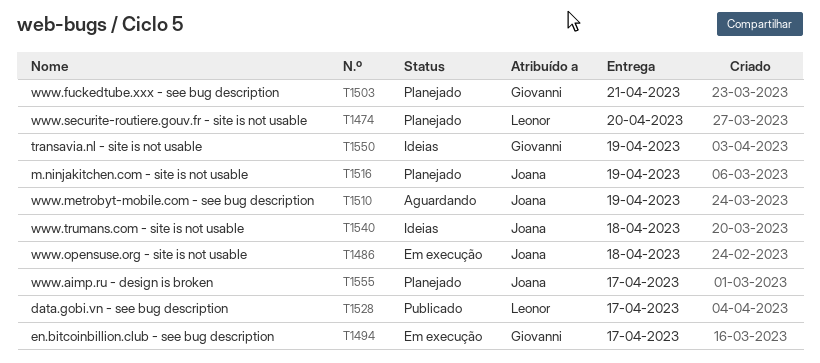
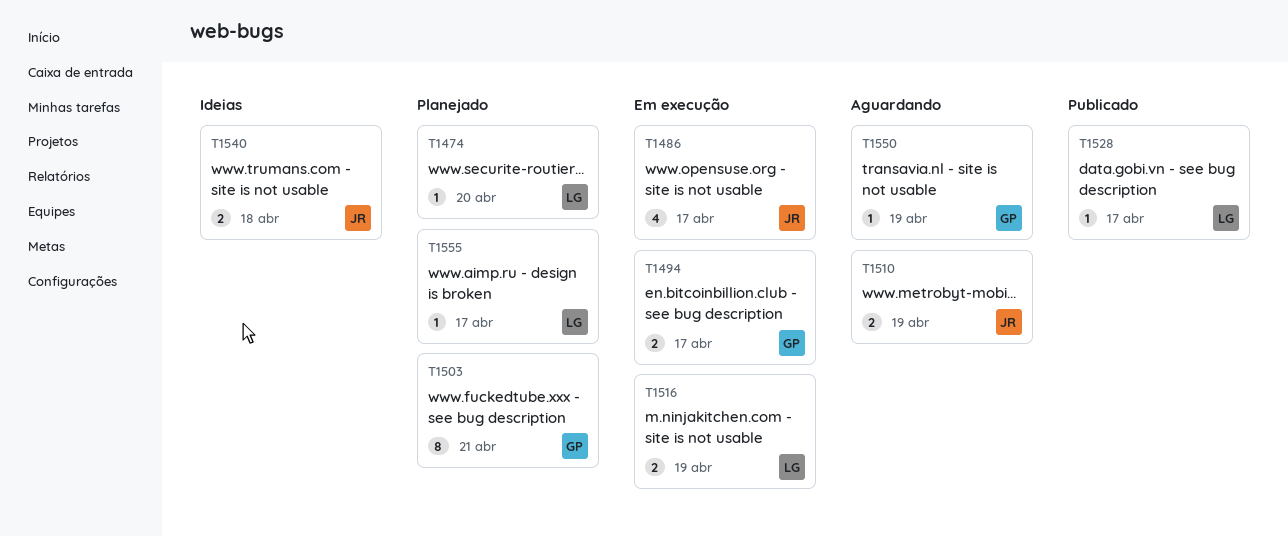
T1486, due: Apr 18 -> Apr 17
T1516, status: Planejado -> Em execução
T1516, owner: Joana -> Leonor
T1550, status: Ideias -> Aguardando
T1555, owner: Joana -> Leonor

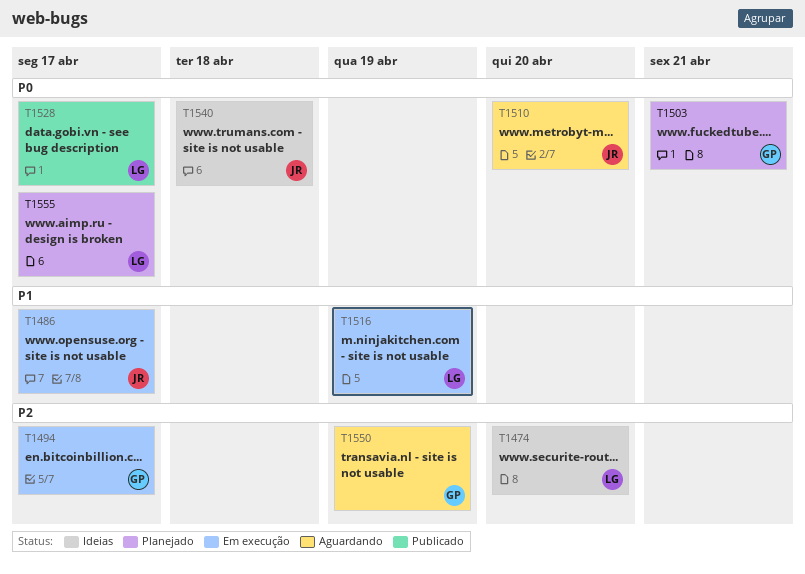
T1474, status: Planejado -> Ideias
T1510, due: Apr 19 -> Apr 20

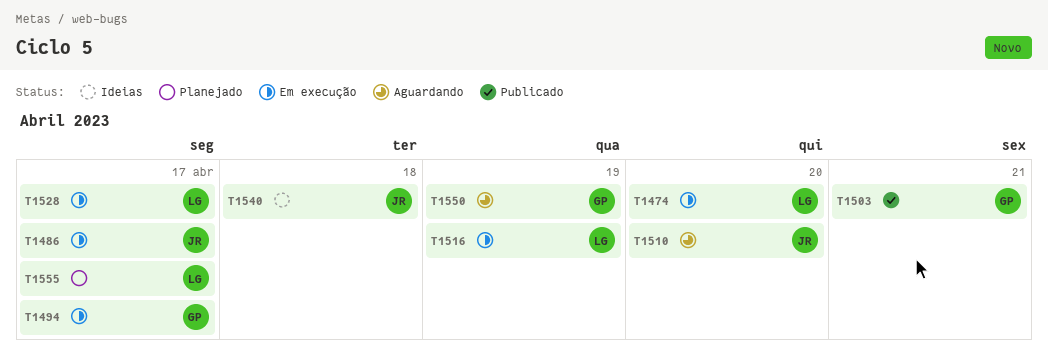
T1474, status: Ideias -> Em execução
T1503, status: Planejado -> Publicado
T1528, status: Publicado -> Em execução

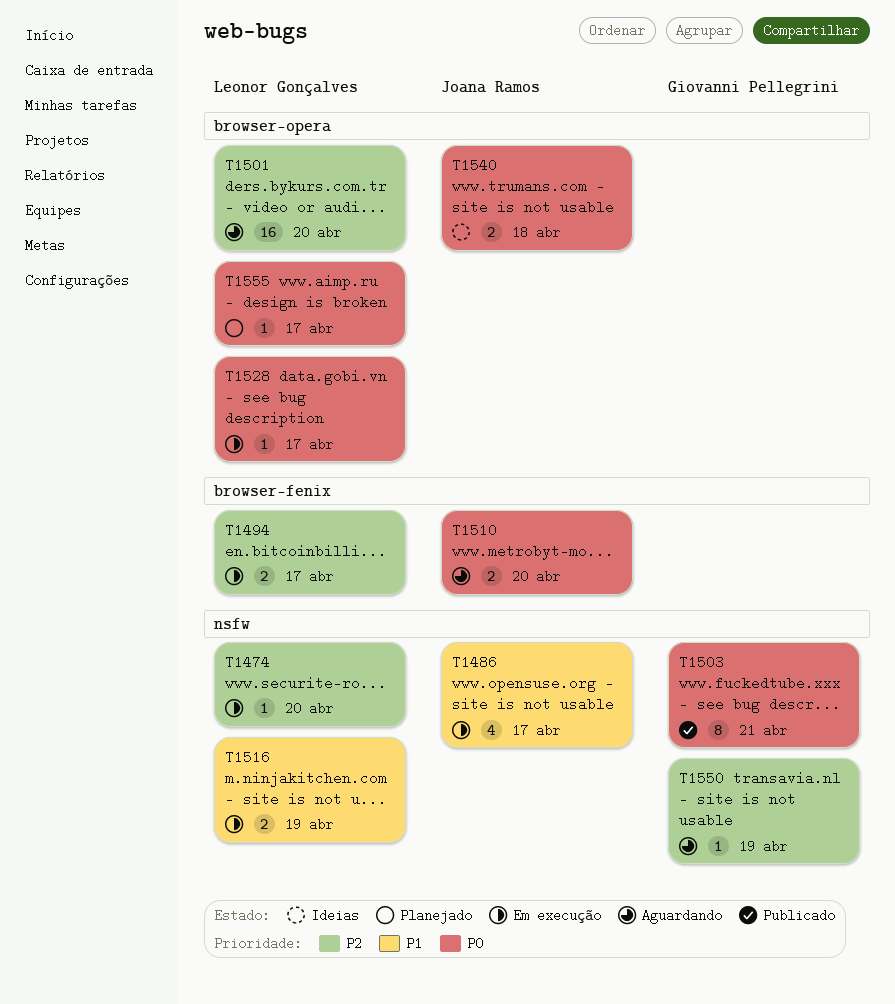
T1494, owner: Giovanni Pellegrini -> Leonor Gonçalves
T1501: none -> present

